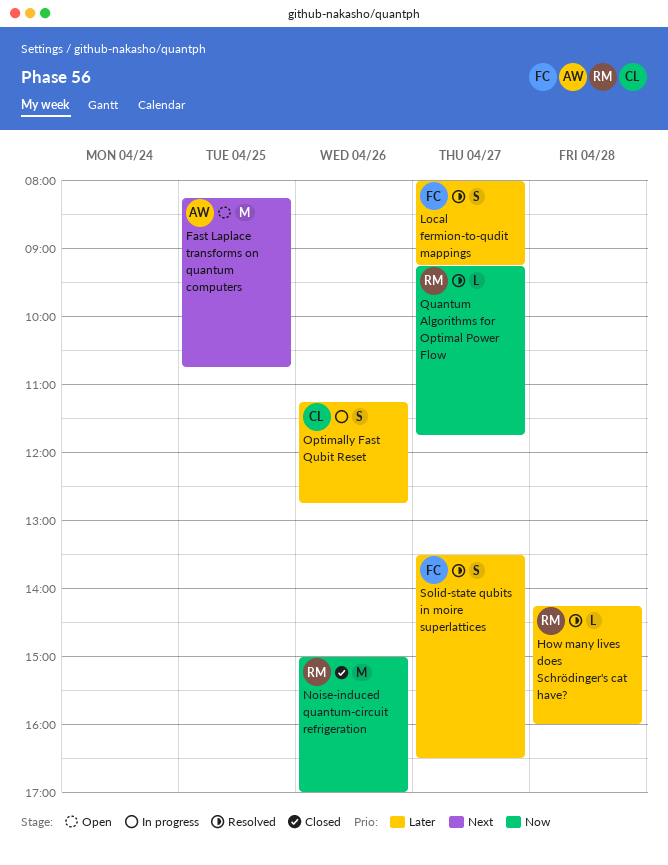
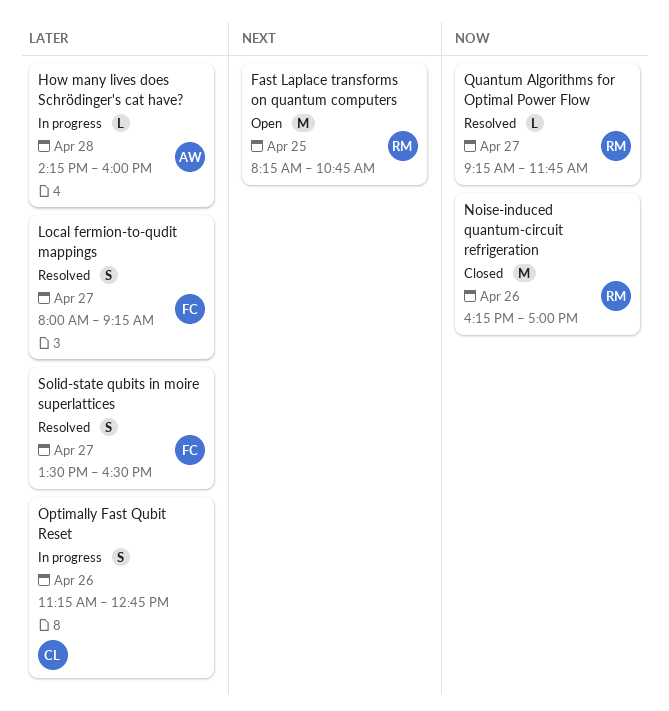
Fast Laplace transforms on quantum computers, owner: AW -> RM
How many lives does Schrödinger's cat have?, status: Resolved -> In progress
How many lives does Schrödinger's cat have?, owner: RM -> AW
Noise-induced quantum-circuit refrigeration, begins: 15:00 -> 16:15

